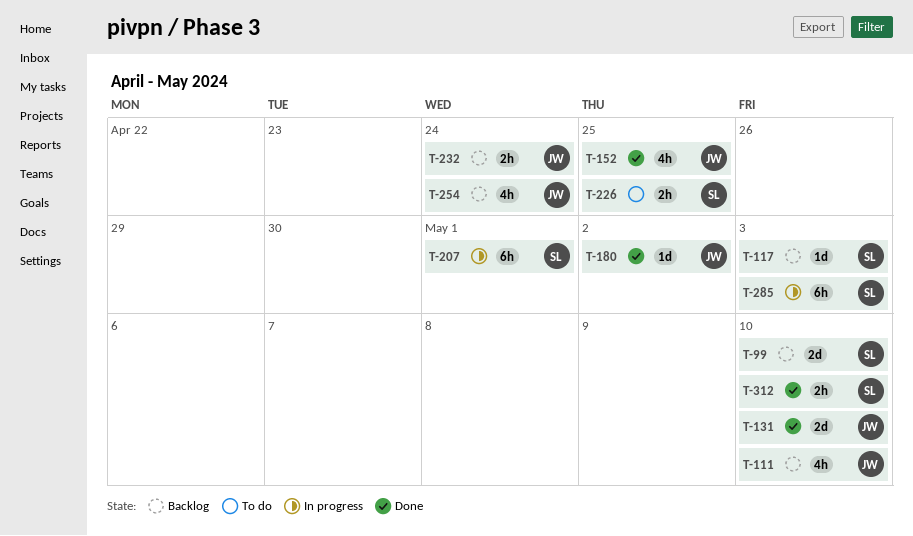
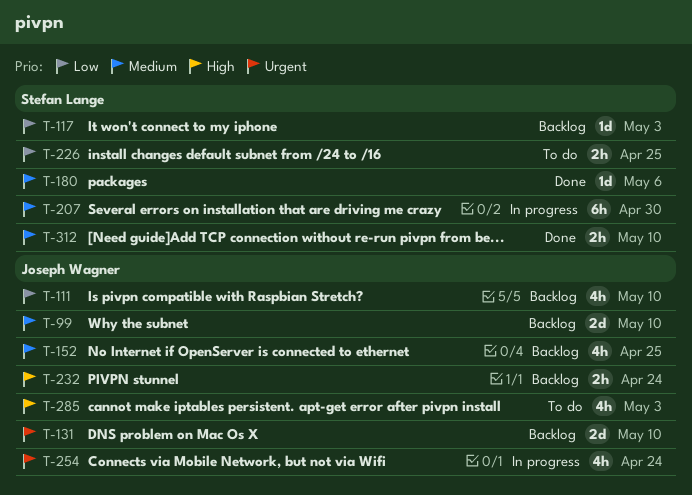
T-99, owner: Stefan Lange -> Joseph Wagner
T-131, status: Done -> Backlog
T-152, status: Done -> Backlog
T-180, owner: Joseph Wagner -> Stefan Lange
T-180, due: May 2 -> May 6
T-207, due: May 1 -> Apr 30
T-254, status: Backlog -> In progress
T-285, status: In progress -> To do
T-285, owner: Stefan Lange -> Joseph Wagner
T-285, estimate: 6h -> 4h

